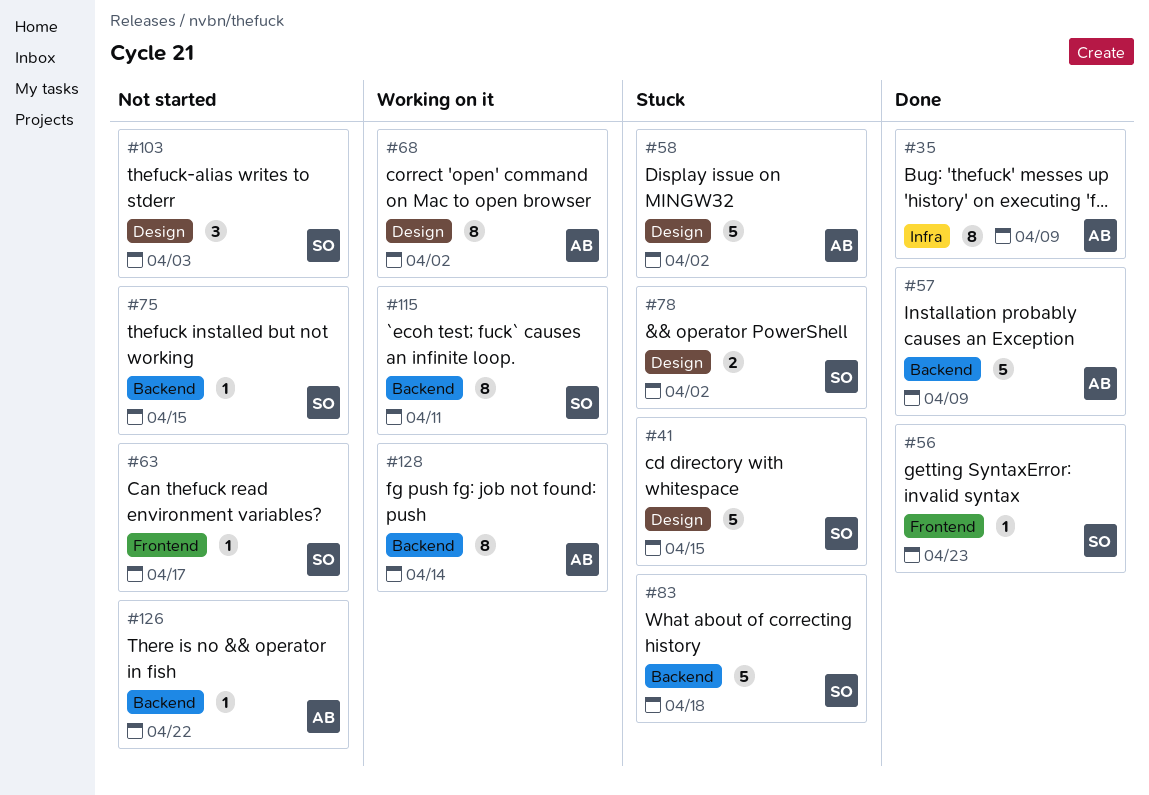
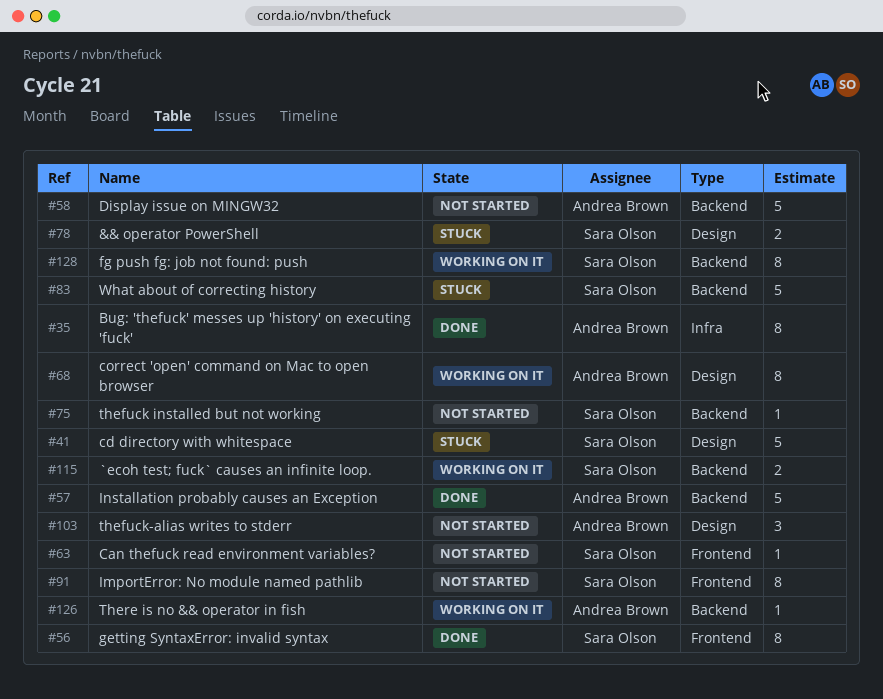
#56, estimate: 1 -> 8
#58, status: Stuck -> Not started
#58, label: Design -> Backend
#91: none -> present
#103, owner: Sara Olson -> Andrea Brown
#115, estimate: 8 -> 2
#126, status: Not started -> Working on it
#128, owner: Andrea Brown -> Sara Olson

